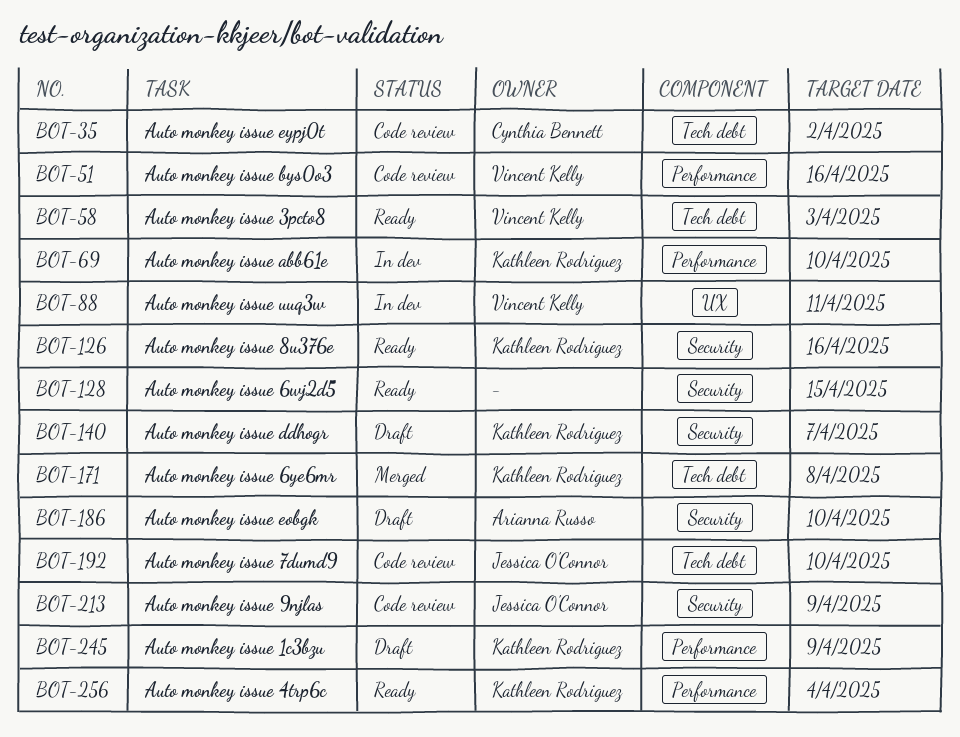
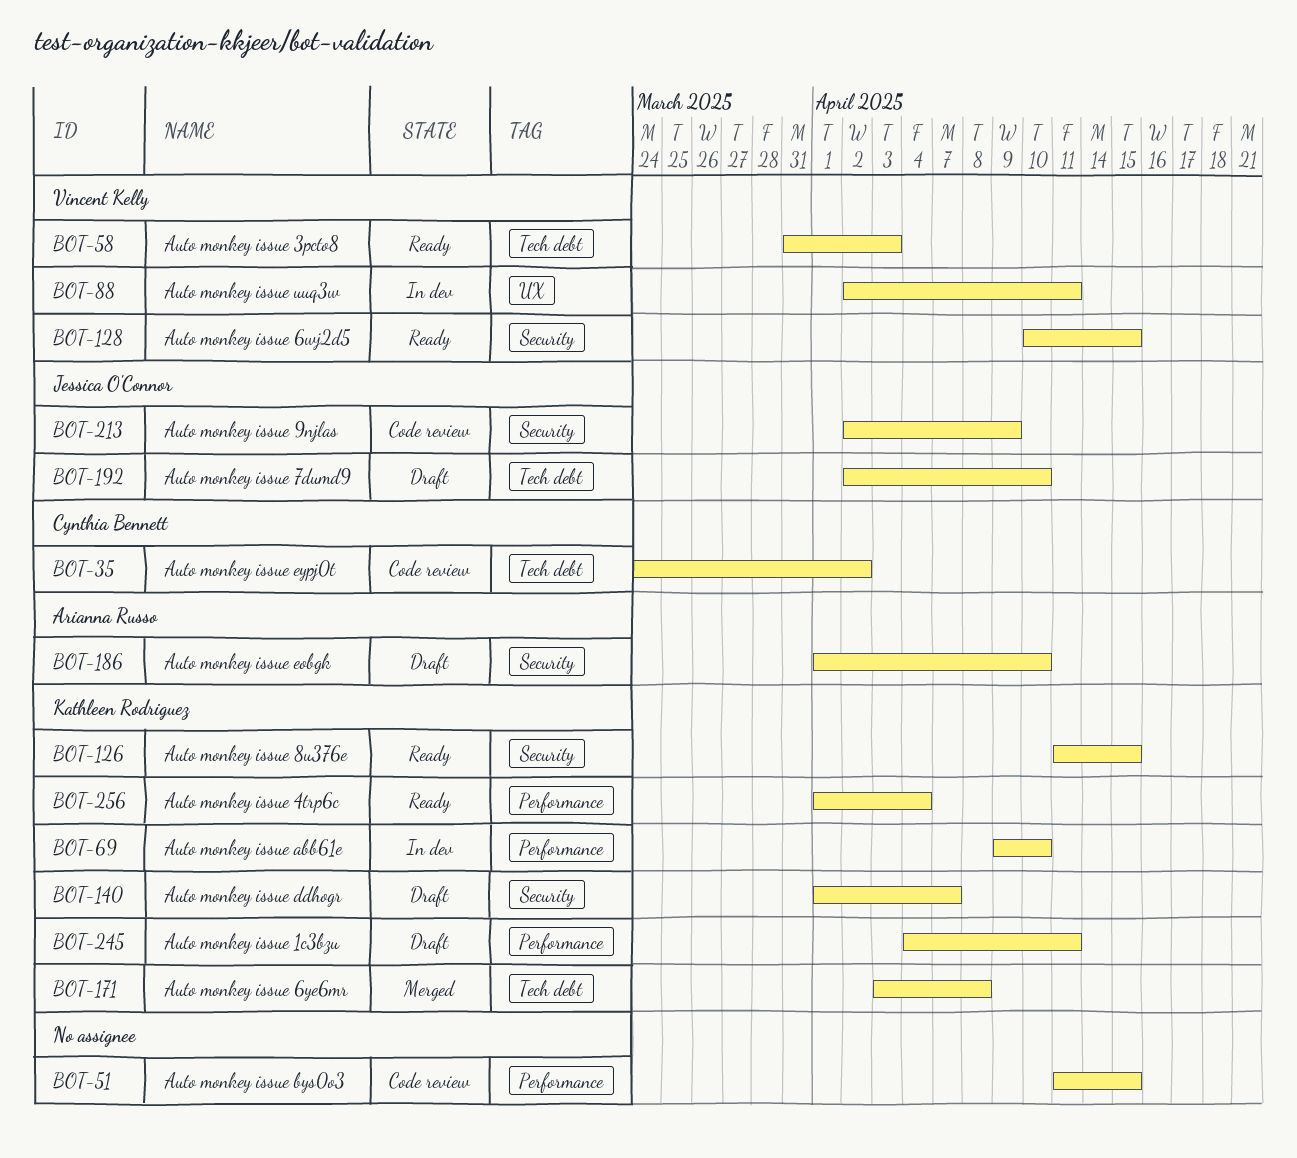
BOT-51, owner: Vincent Kelly -> none
BOT-51, due: Apr 16 -> Apr 15
BOT-126, due: Apr 16 -> Apr 15
BOT-128, owner: none -> Vincent Kelly
BOT-192, status: Code review -> Draft
BOT-245, due: Apr 9 -> Apr 11

